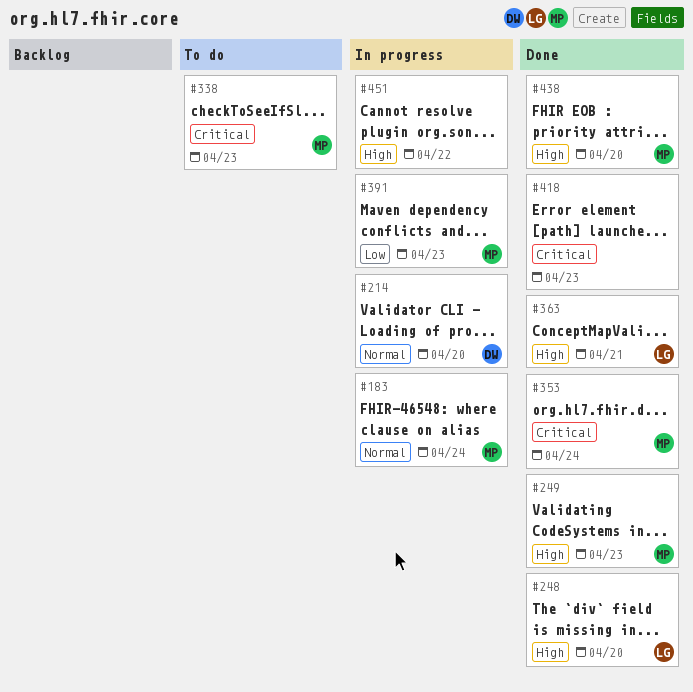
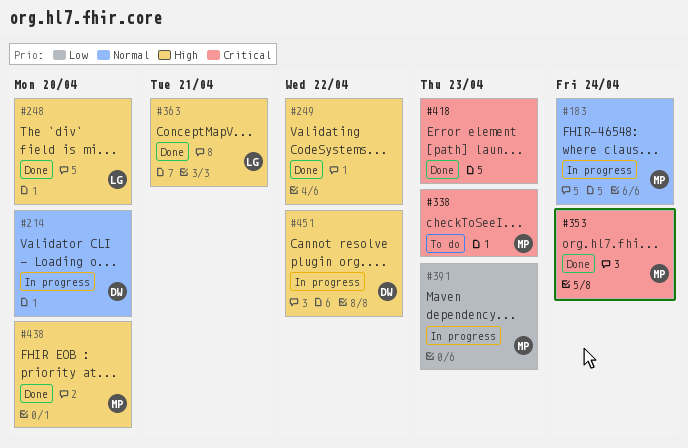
#249, owner: MP -> none
#249, due: Apr 23 -> Apr 22
#451, owner: none -> DW

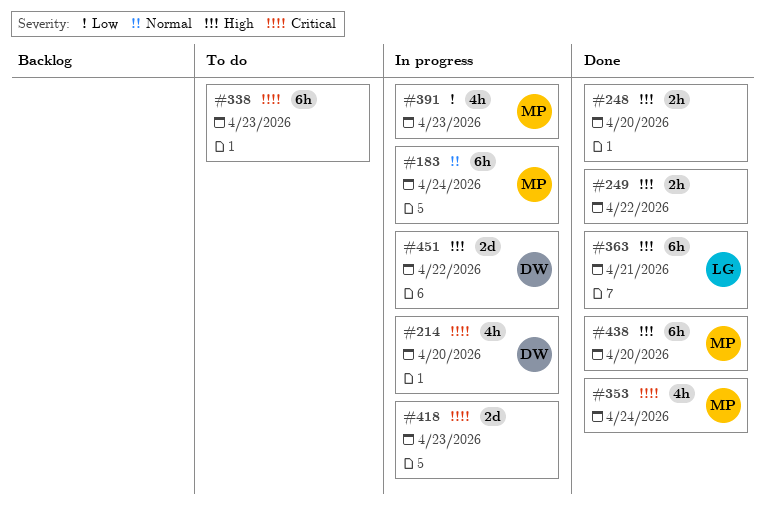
#214, priority: Normal -> Critical
#248, owner: LG -> none
#338, owner: MP -> none
#418, status: Done -> In progress

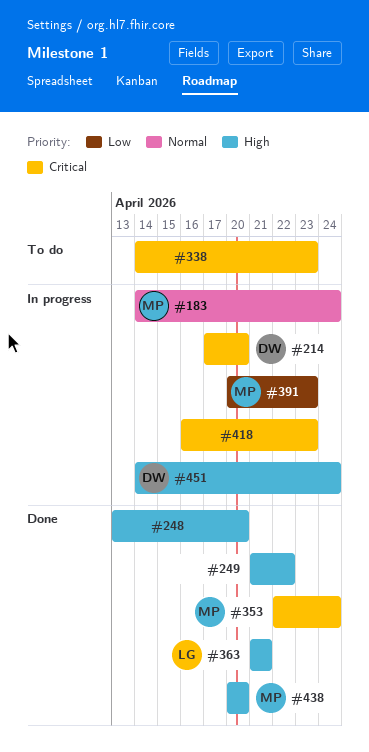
#451, due: Apr 22 -> Apr 24

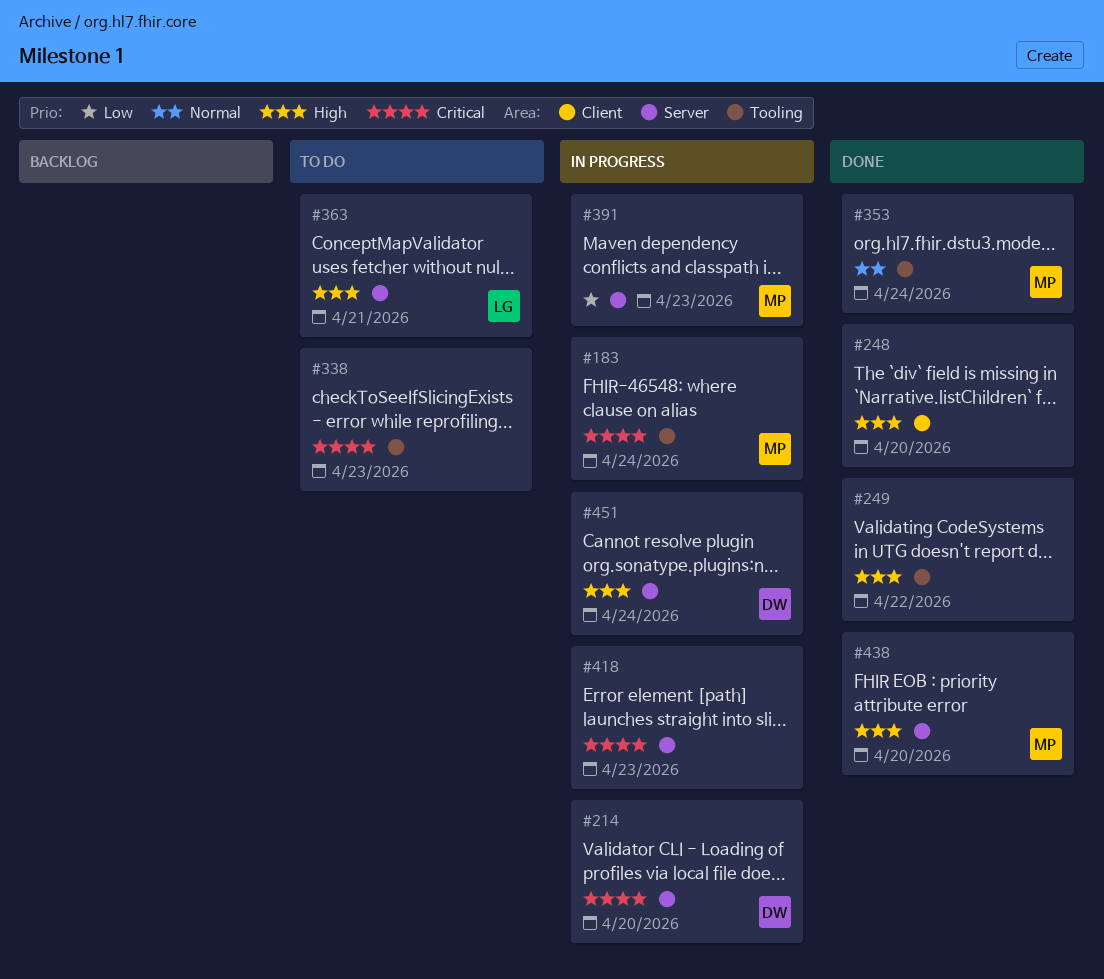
#183, priority: Normal -> Critical
#353, priority: Critical -> Normal
#363, status: Done -> To do

